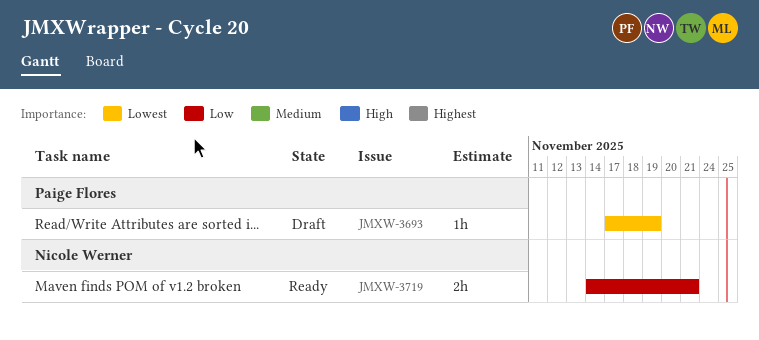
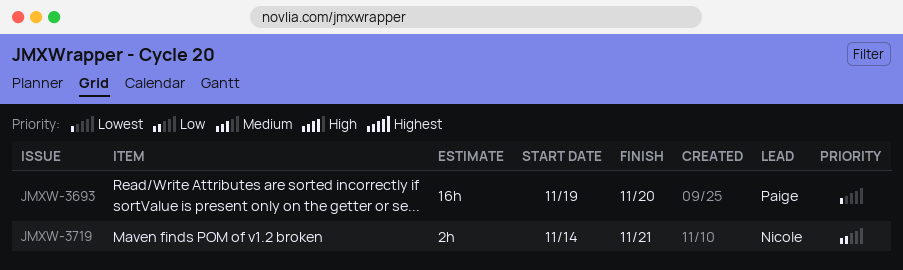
JMXW-3693, estimate: 1h -> 16h
JMXW-3693, start: Nov 17 -> Nov 19
JMXW-3693, due: Nov 19 -> Nov 20

